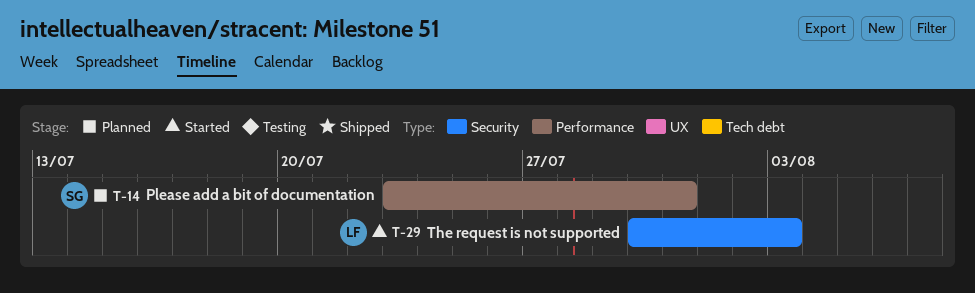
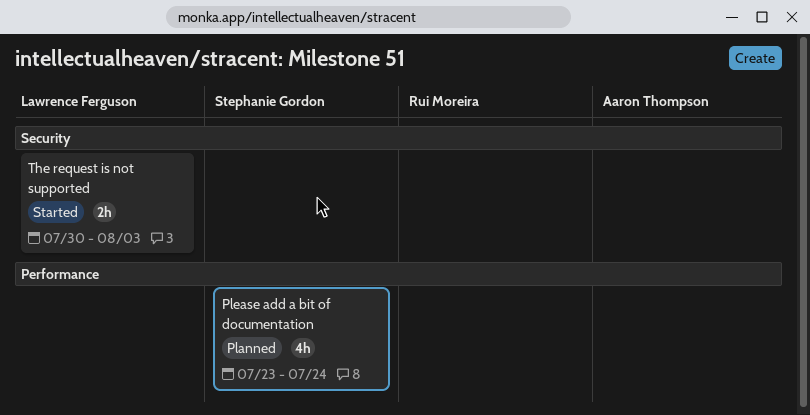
Please add a bit of documentation, due: Jul 31 -> Jul 24

